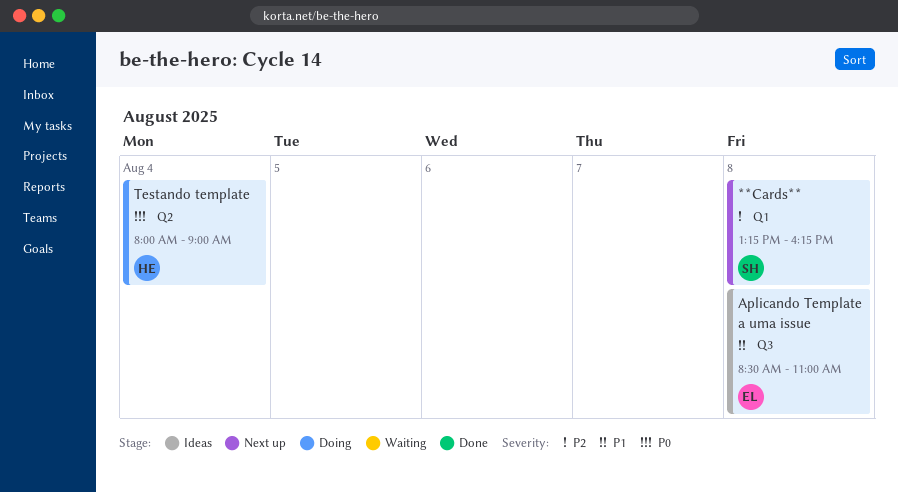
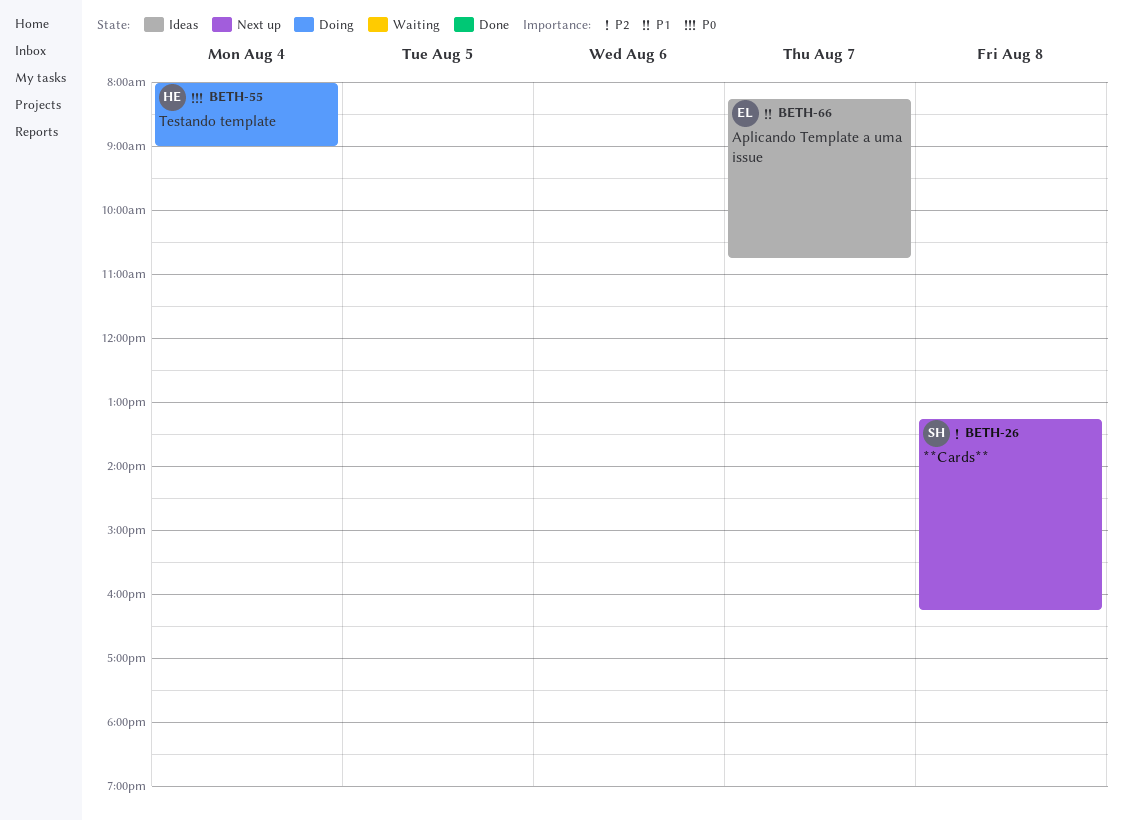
Aplicando Template a uma issue, day: Aug 8 -> Aug 7
Aplicando Template a uma issue, begins: 08:30 -> 08:15
Aplicando Template a uma issue, ends: 11:00 -> 10:45

